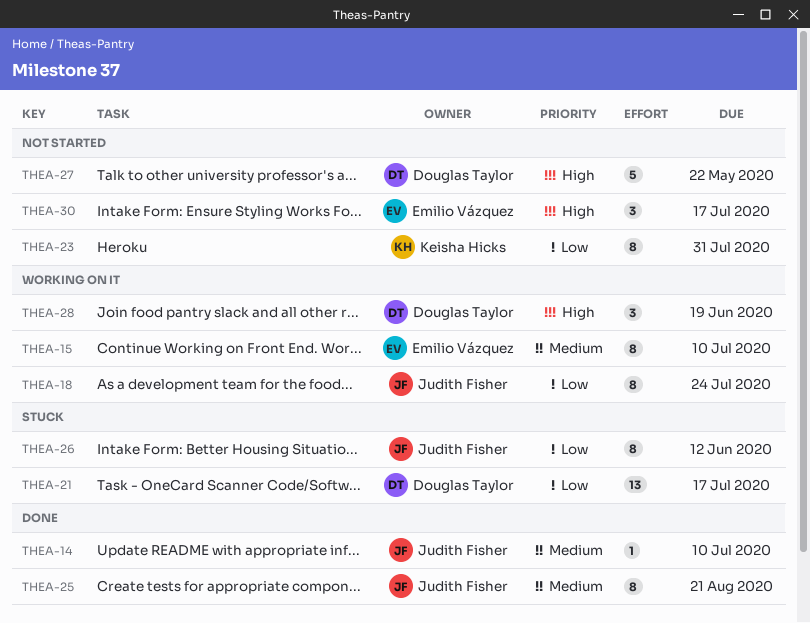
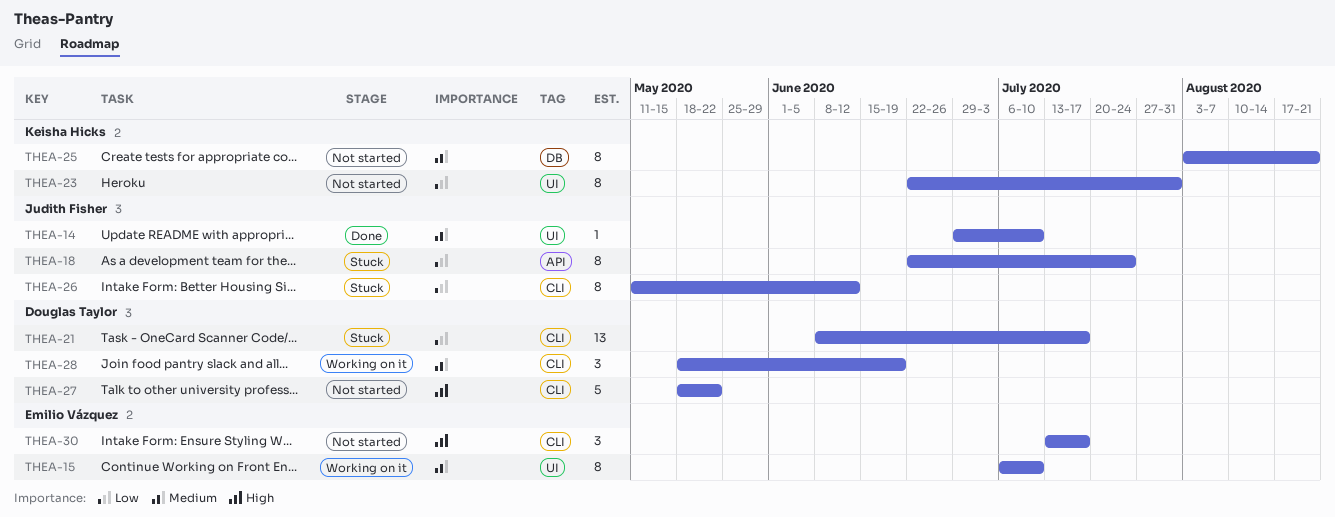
THEA-18, status: Working on it -> Stuck
THEA-25, status: Done -> Not started
THEA-25, owner: Judith Fisher -> Keisha Hicks
THEA-28, priority: High -> Medium

